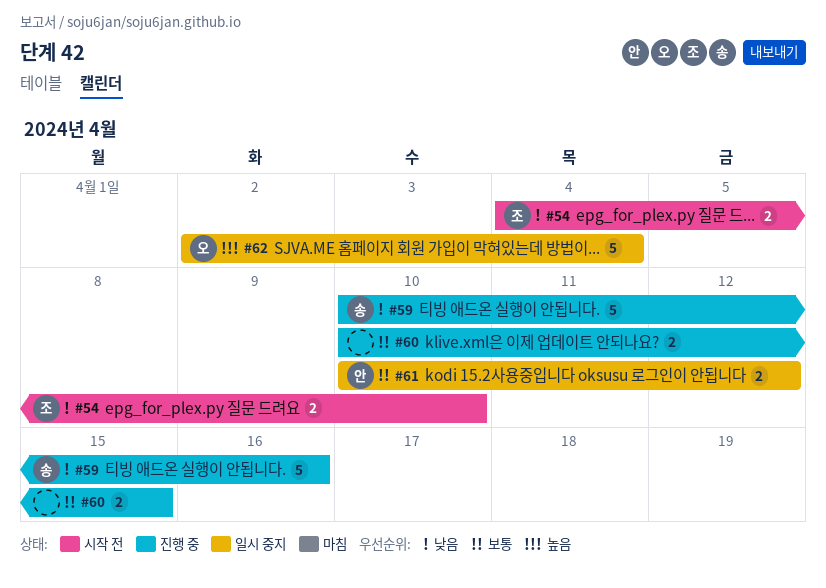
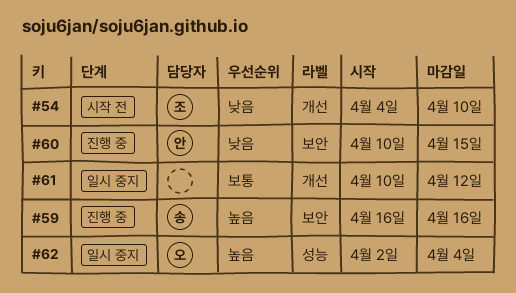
#59, priority: 낮음 -> 높음
#59, start: Apr 10 -> Apr 16
#60, owner: none -> 안
#60, priority: 보통 -> 낮음
#61, owner: 안 -> none

